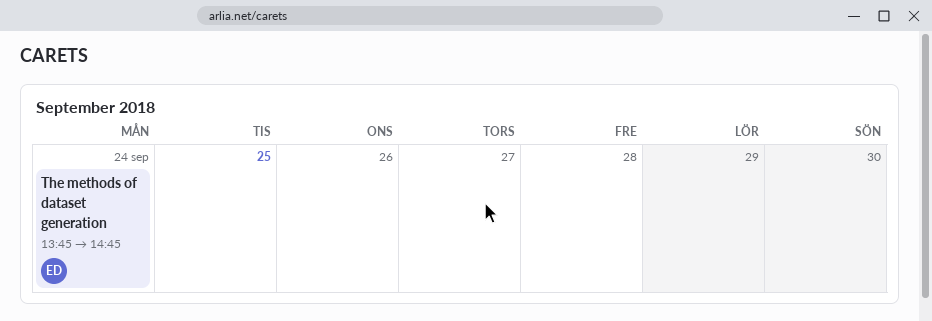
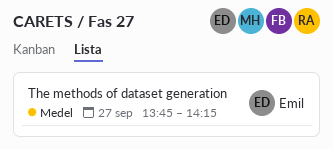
The methods of dataset generation, day: Sep 24 -> Sep 27
The methods of dataset generation, ends: 14:45 -> 14:15

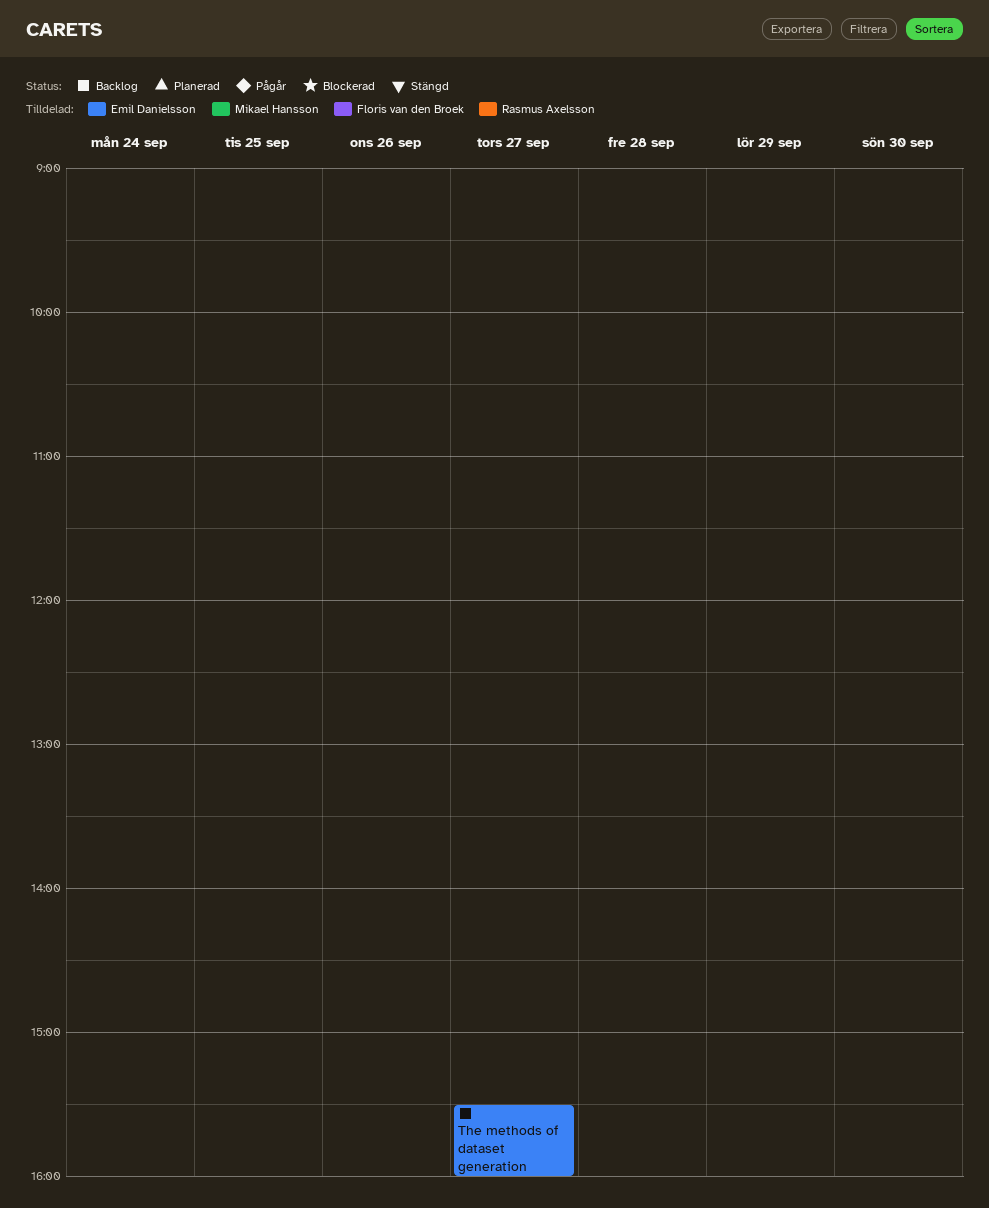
The methods of dataset generation, begins: 13:45 -> 15:30
The methods of dataset generation, ends: 14:15 -> 16:00

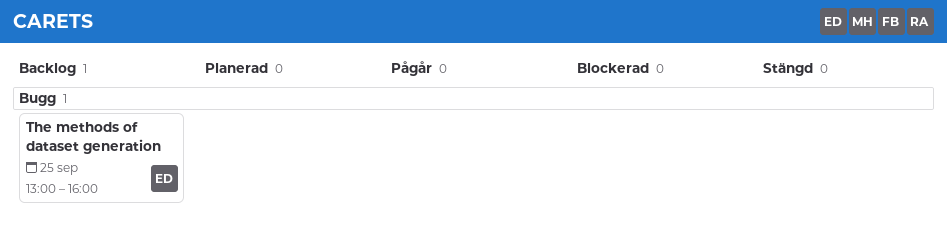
The methods of dataset generation, day: Sep 27 -> Sep 25
The methods of dataset generation, begins: 15:30 -> 13:00

